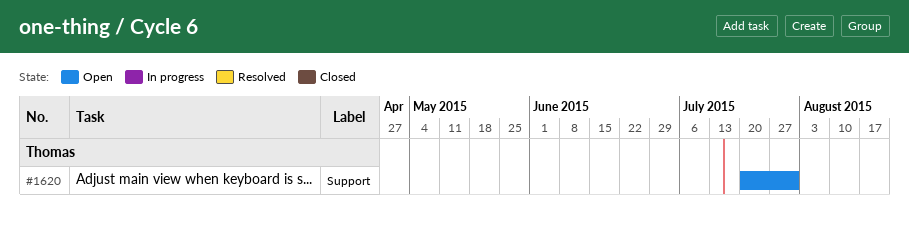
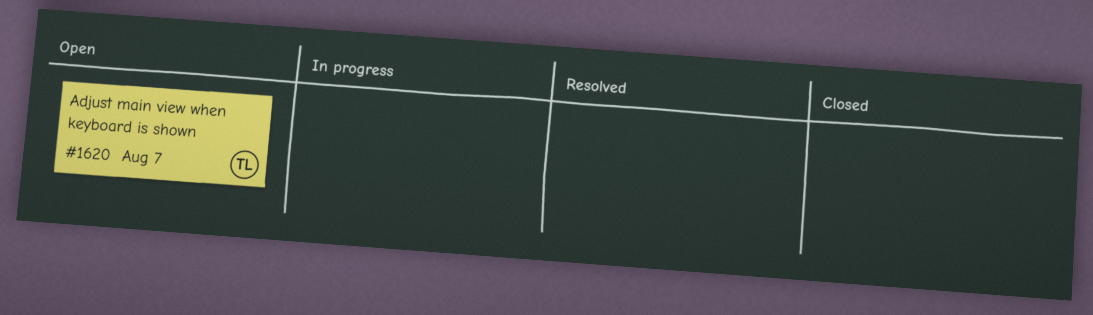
#1620, due: Jul 31 -> Aug 7

